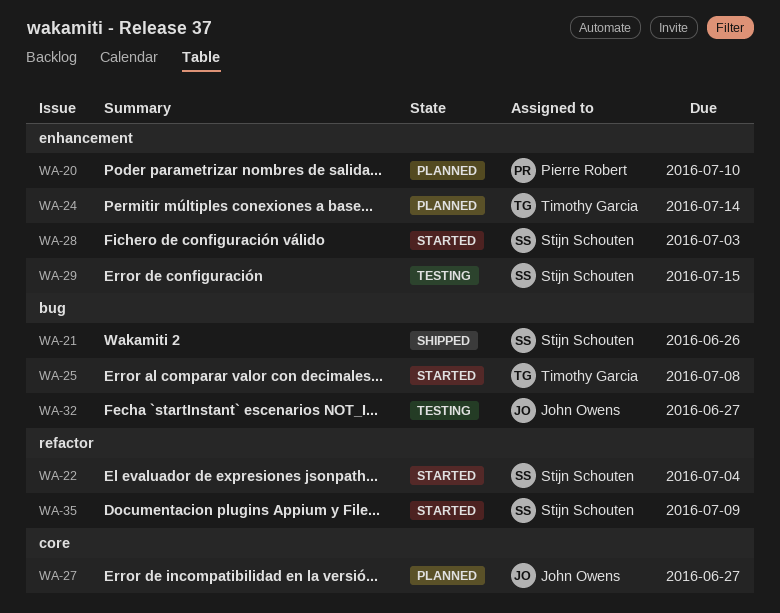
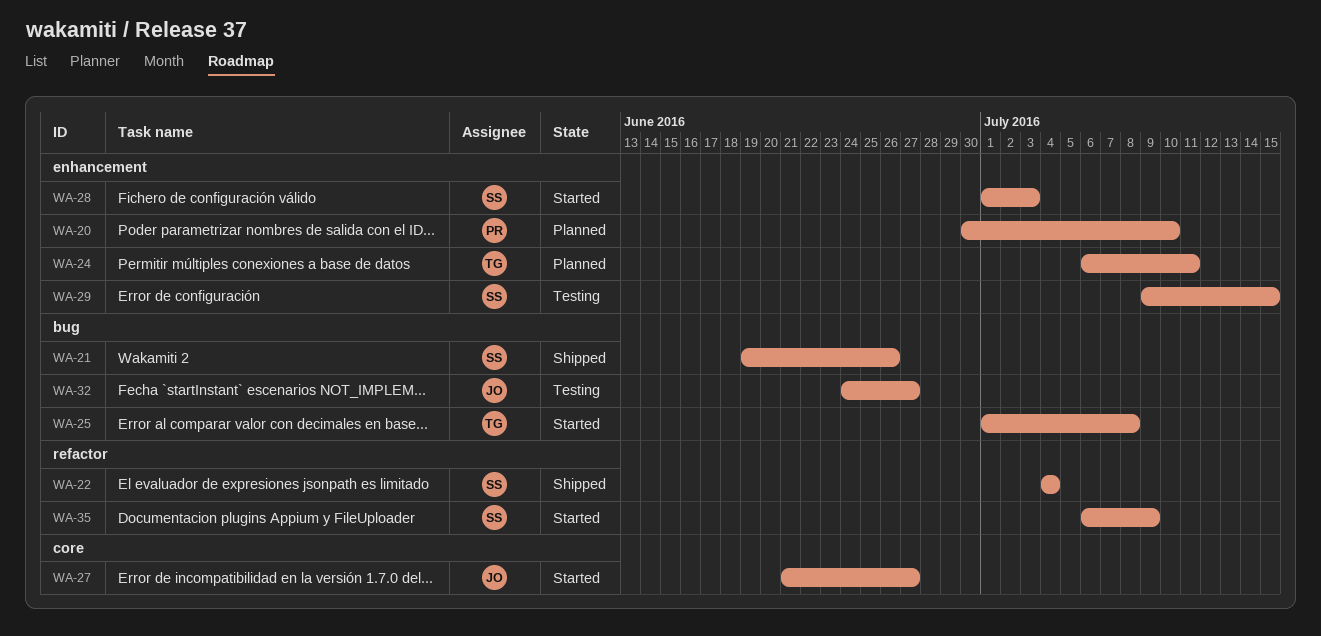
WA-22, status: Started -> Shipped
WA-24, due: Jul 14 -> Jul 11
WA-27, status: Planned -> Started

